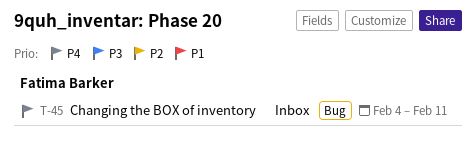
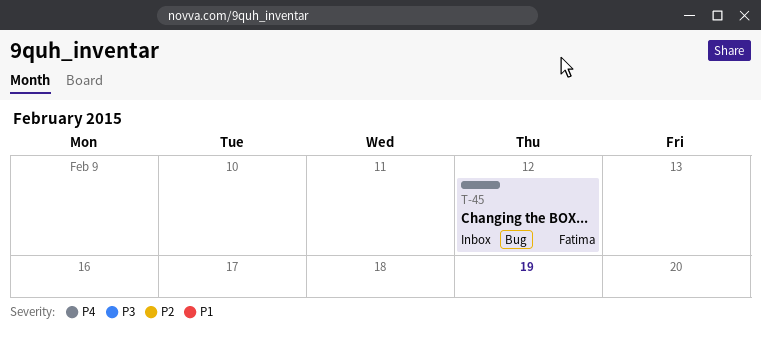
T-45, due: Feb 11 -> Feb 12

